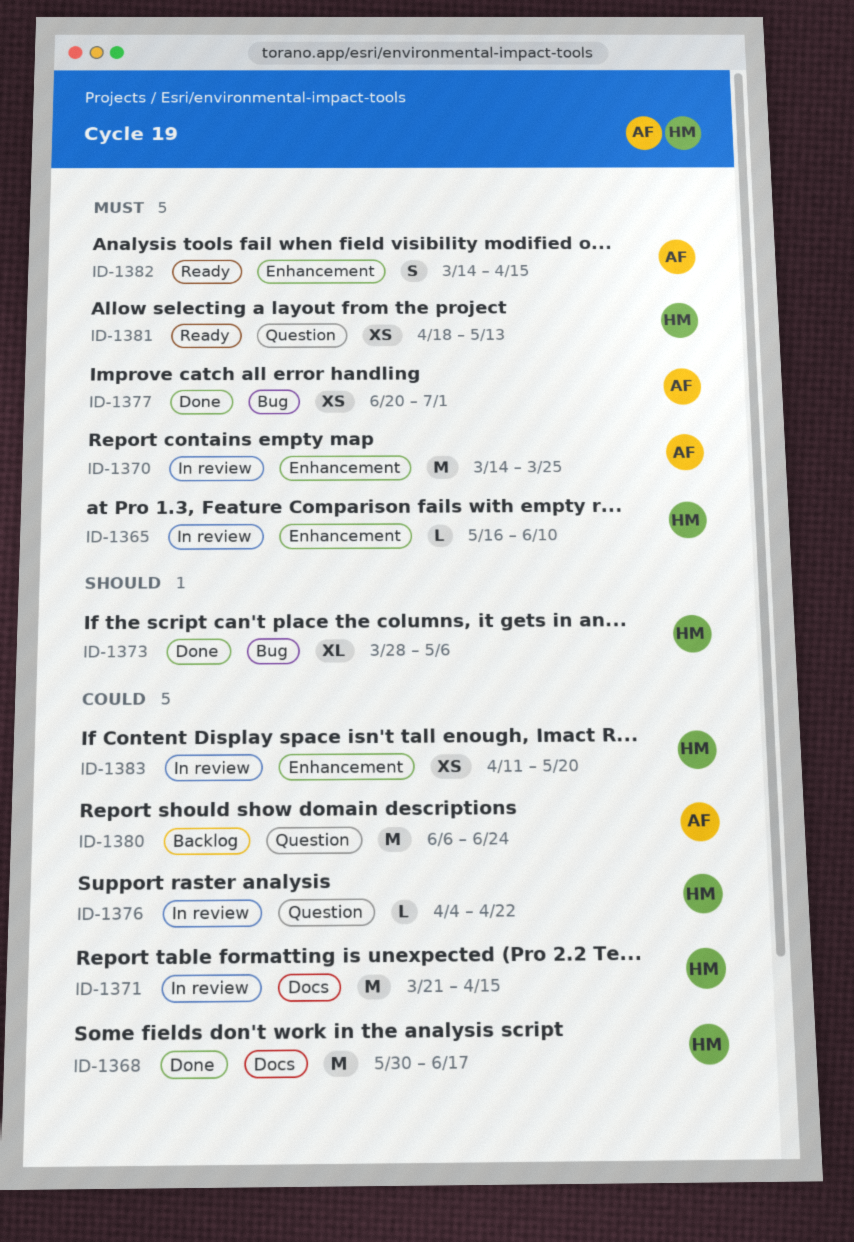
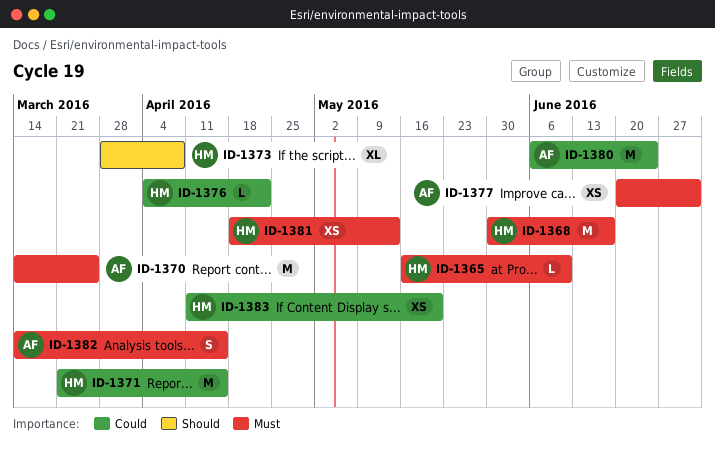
ID-1368, priority: Could -> Must
ID-1373, due: May 6 -> Apr 8

